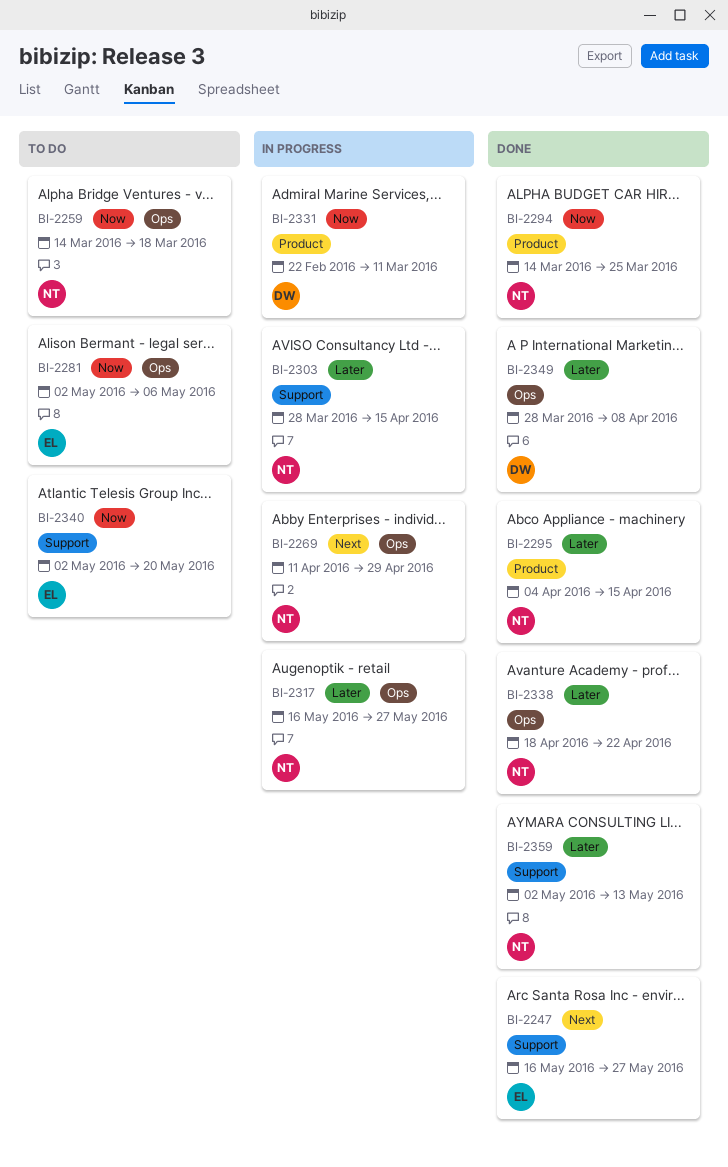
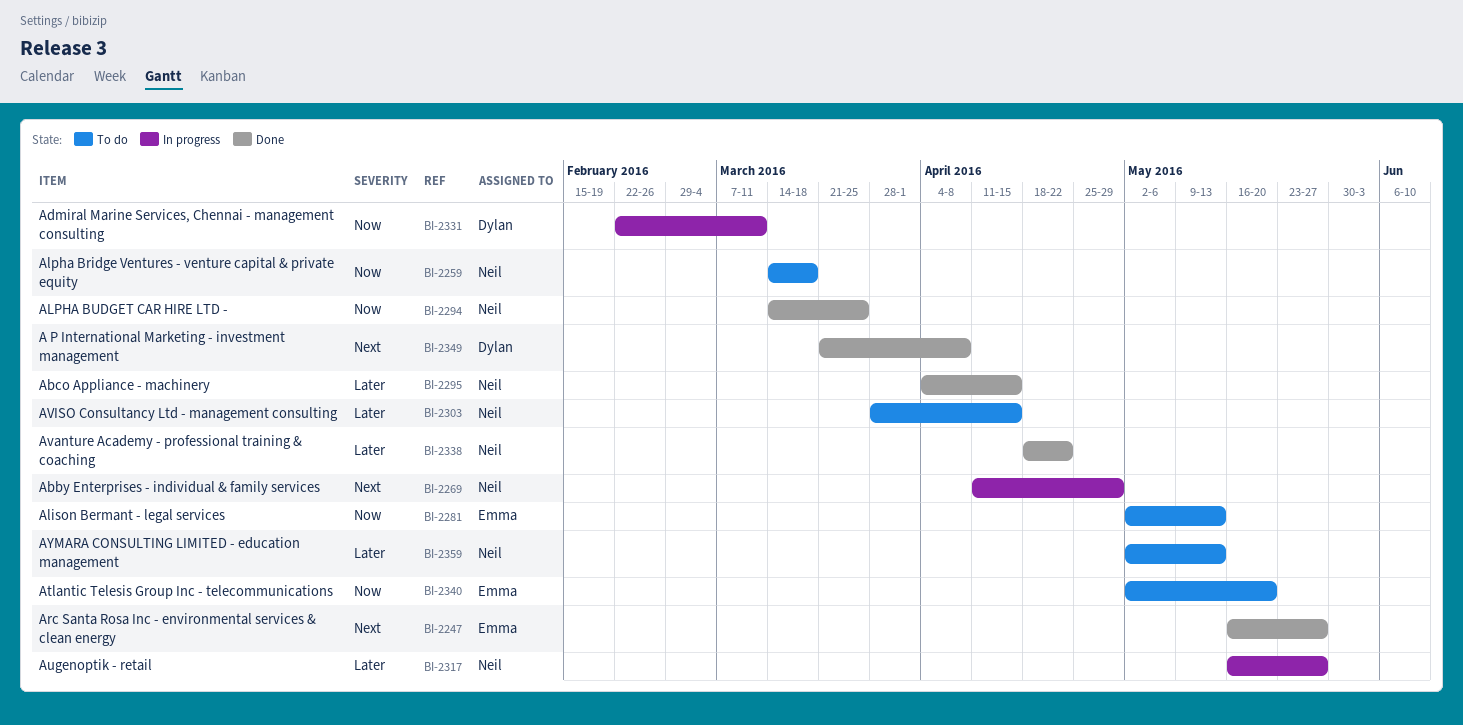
BI-2281, due: May 6 -> May 13
BI-2303, status: In progress -> To do
BI-2349, priority: Later -> Next
BI-2349, start: Mar 28 -> Mar 21
BI-2359, status: Done -> To do

